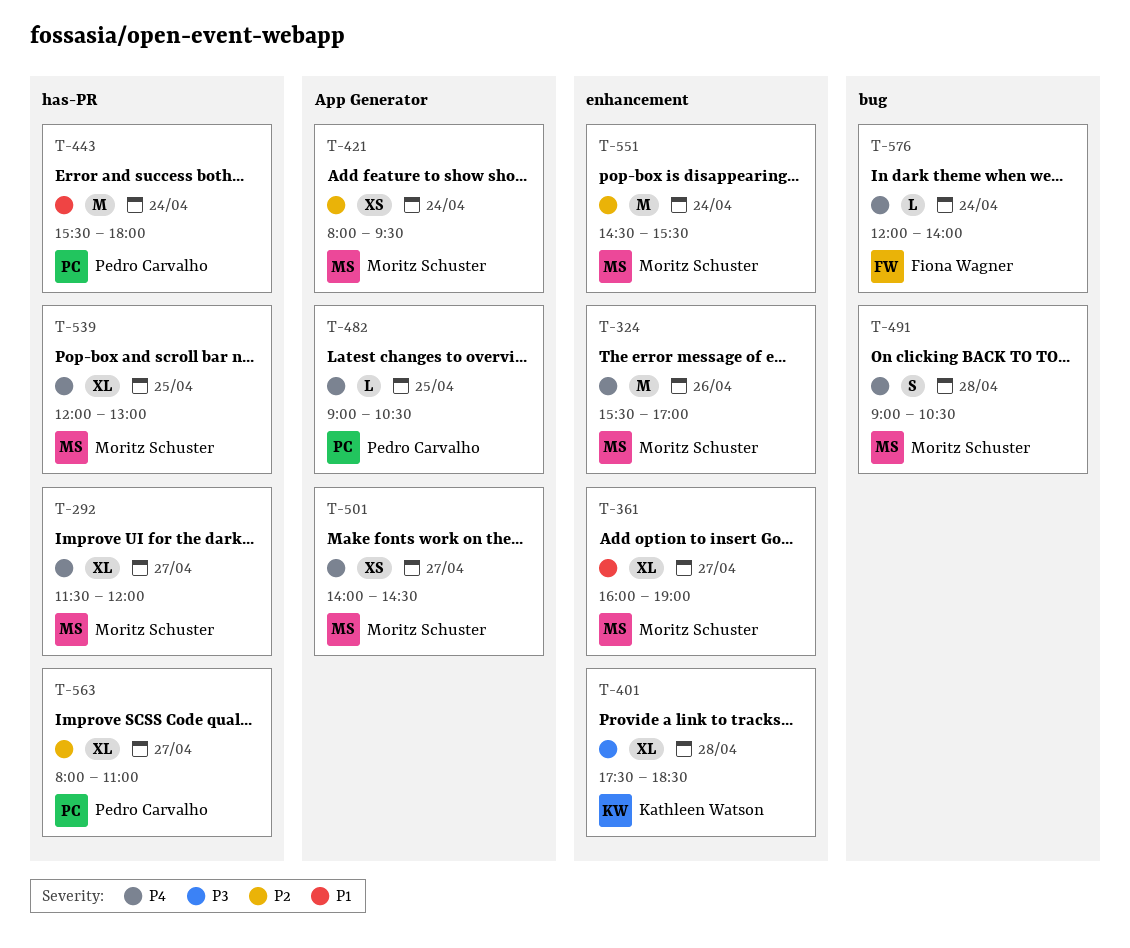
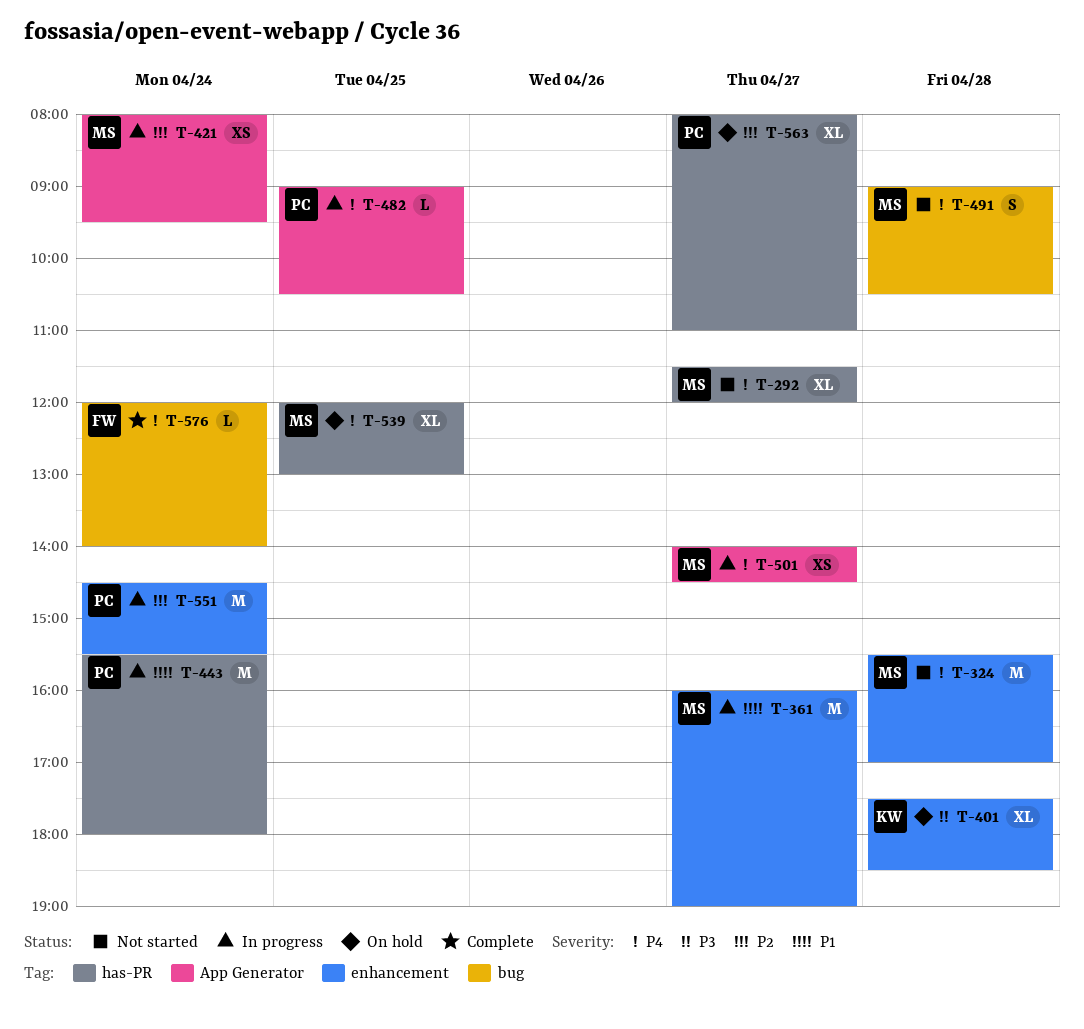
T-324, day: Apr 26 -> Apr 28
T-361, estimate: XL -> M
T-551, owner: Moritz Schuster -> Pedro Carvalho

